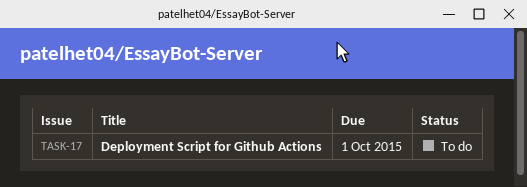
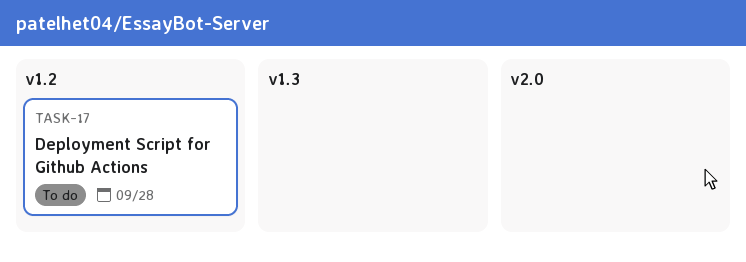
TASK-17, due: Oct 1 -> Sep 28

